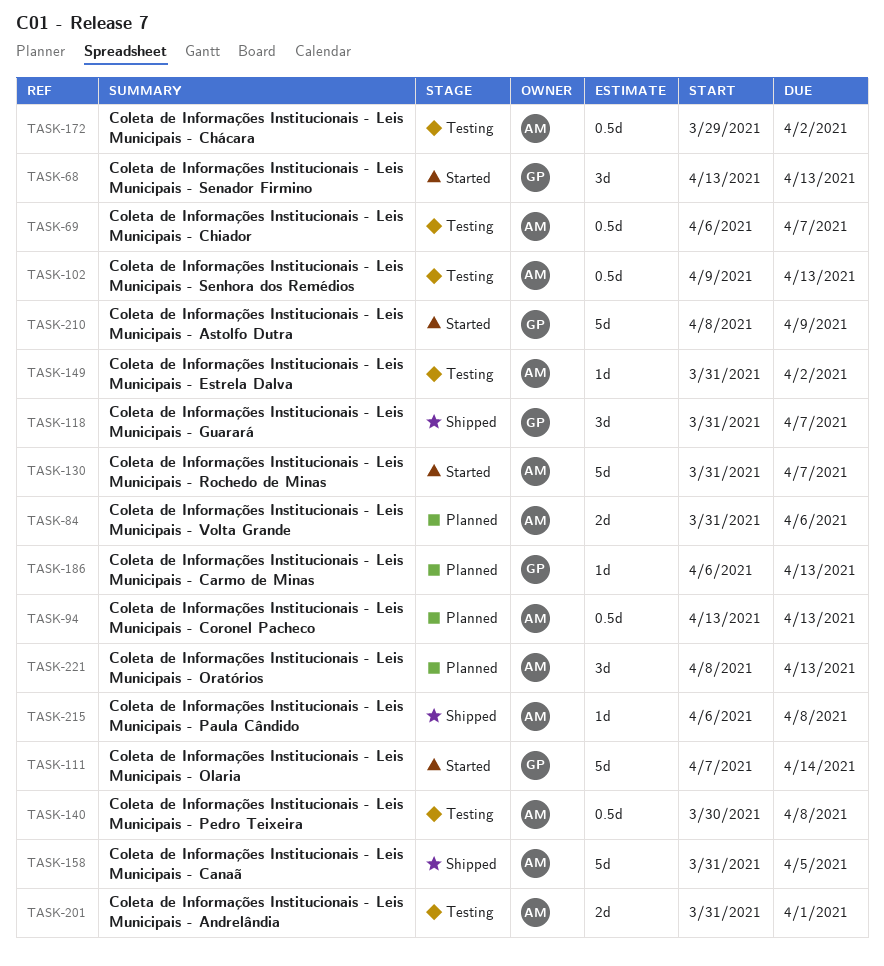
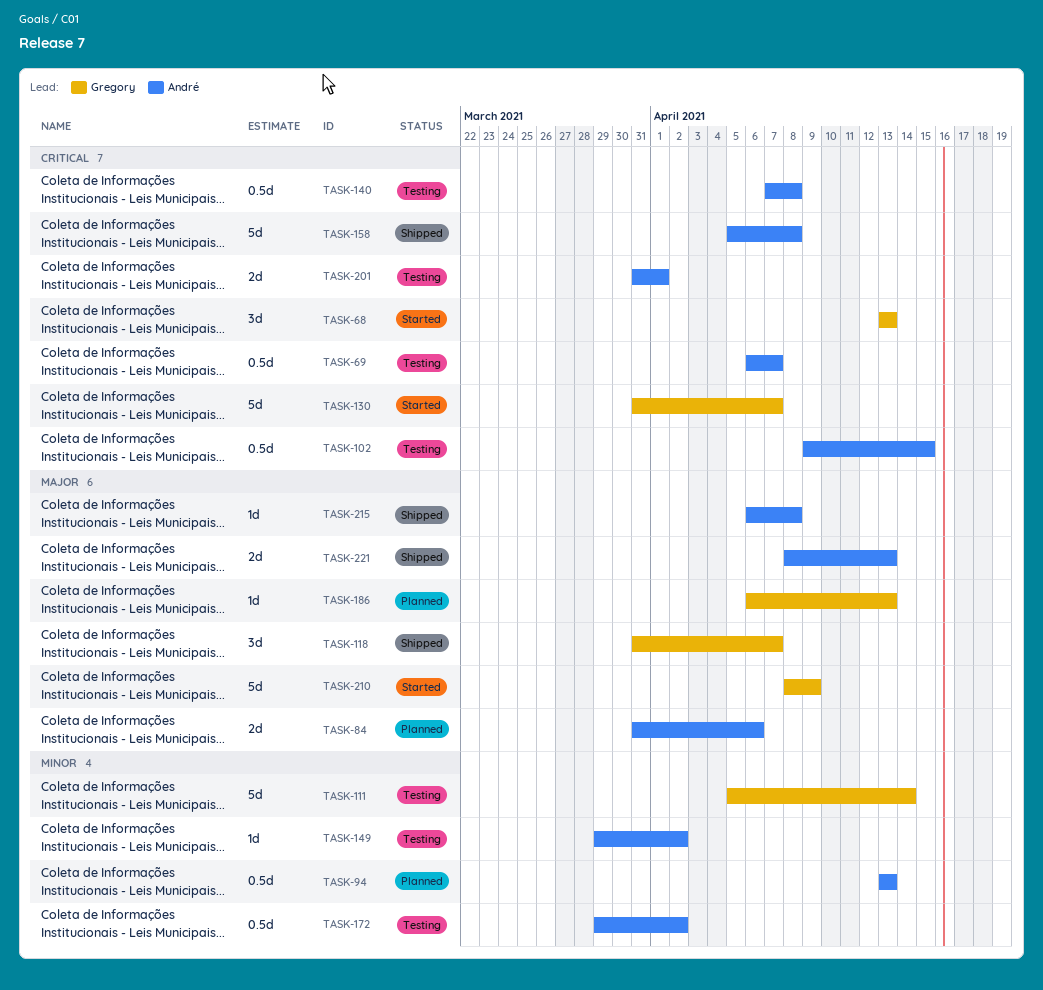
TASK-102, due: Apr 13 -> Apr 15
TASK-111, status: Started -> Testing
TASK-111, start: Apr 7 -> Apr 5
TASK-130, owner: André -> Gregory
TASK-140, start: Mar 30 -> Apr 7
TASK-149, start: Mar 31 -> Mar 29
TASK-158, start: Mar 31 -> Apr 5
TASK-158, due: Apr 5 -> Apr 8
TASK-221, status: Planned -> Shipped
TASK-221, estimate: 3d -> 2d

